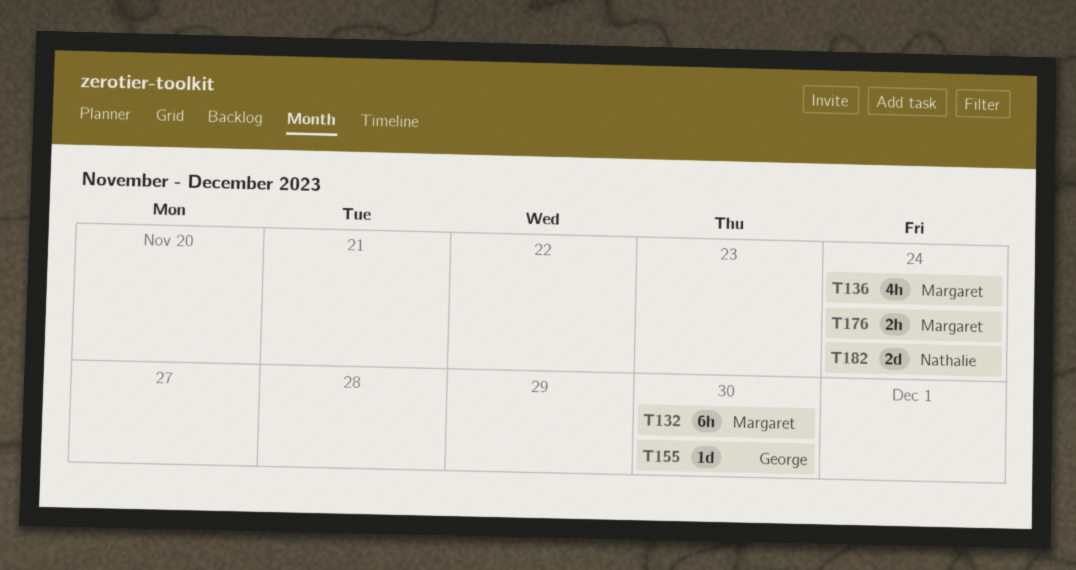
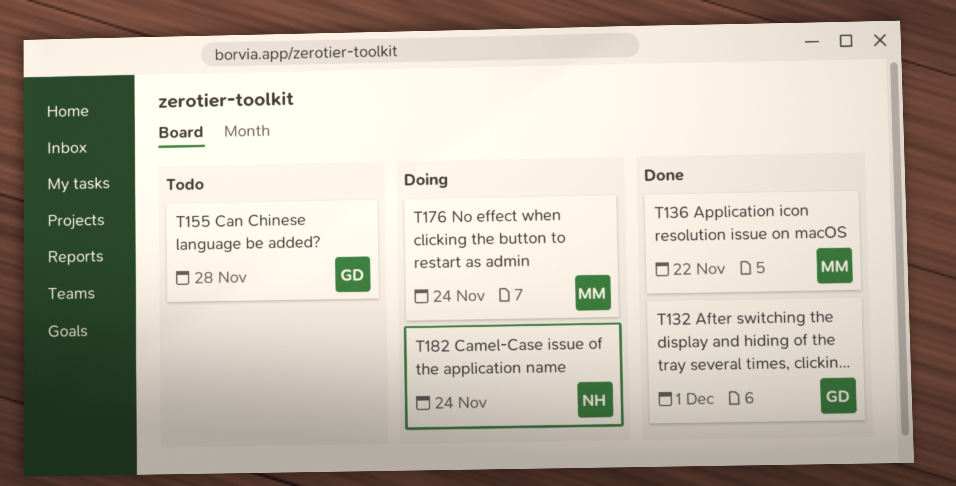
T132, owner: Margaret -> George
T132, due: Nov 30 -> Dec 1
T136, due: Nov 24 -> Nov 22
T155, due: Nov 30 -> Nov 28

